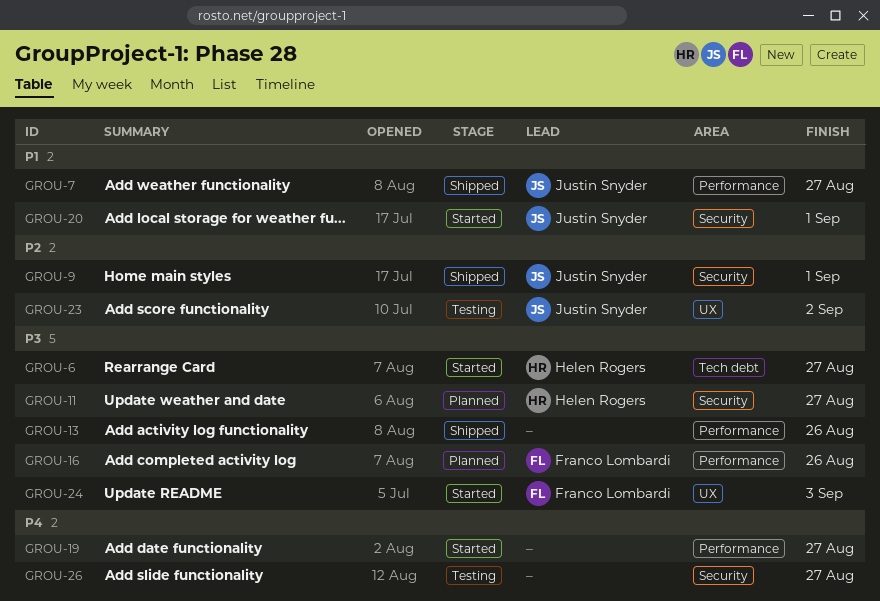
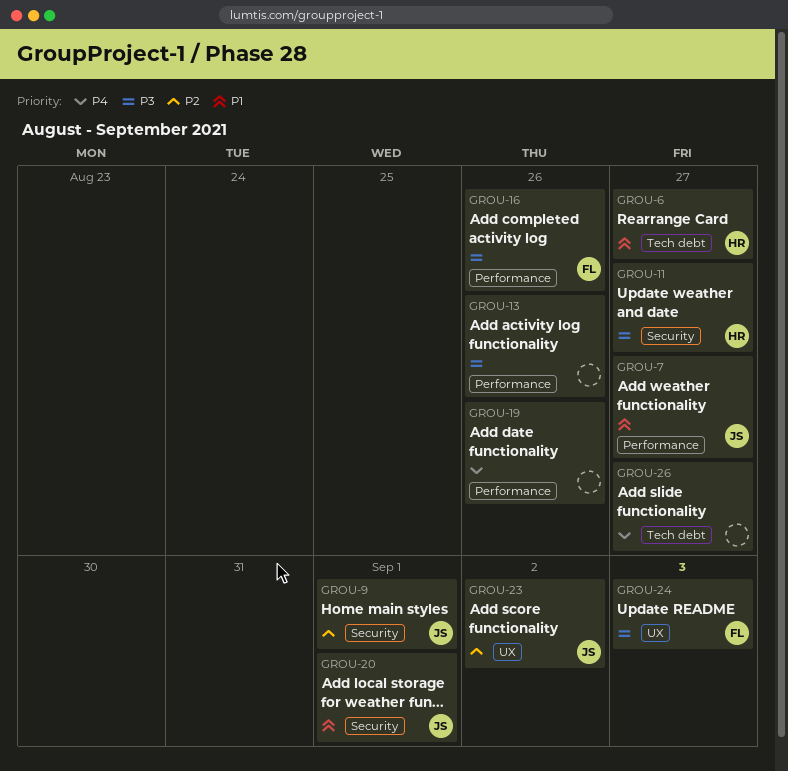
GROU-6, priority: P3 -> P1
GROU-19, due: Aug 27 -> Aug 26
GROU-26, label: Security -> Tech debt

